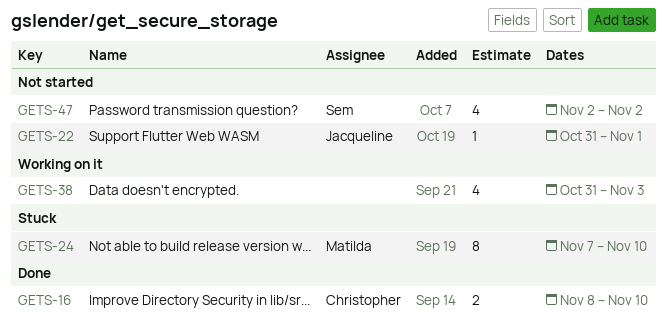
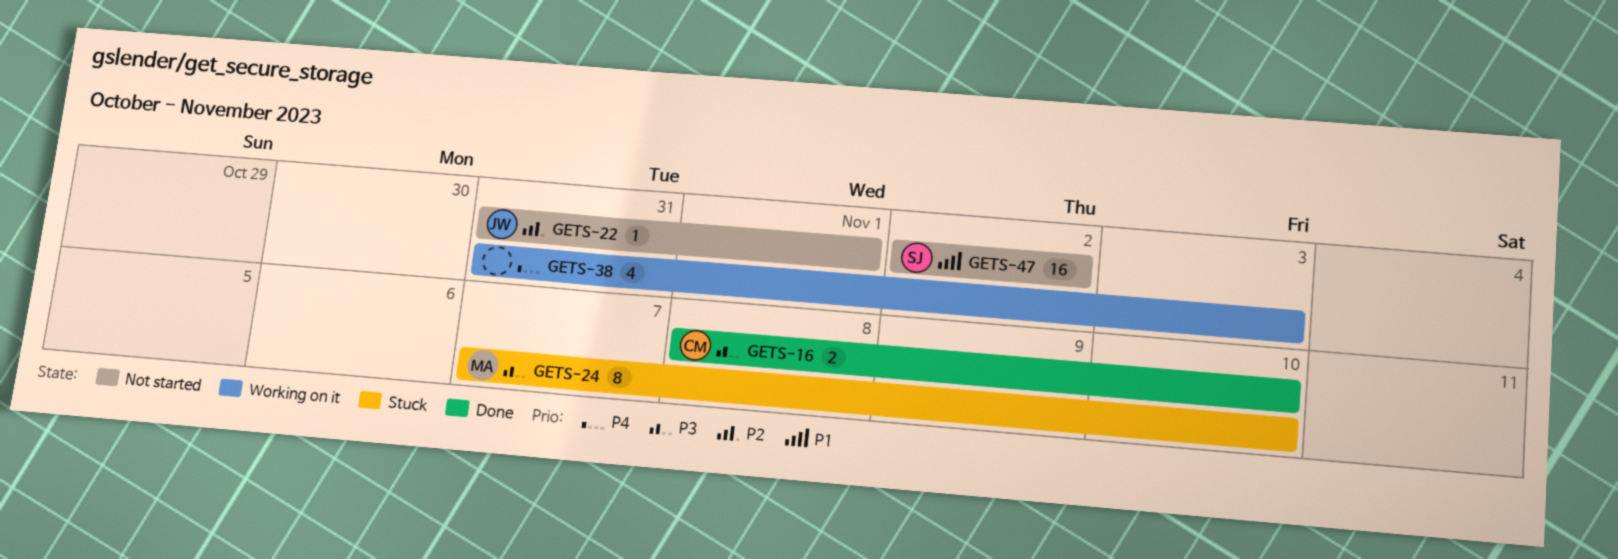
GETS-47, estimate: 4 -> 16

